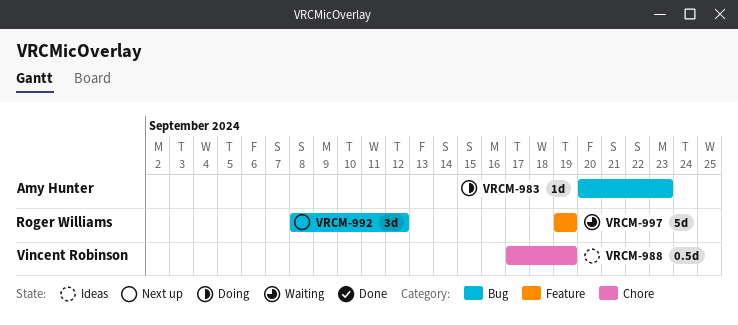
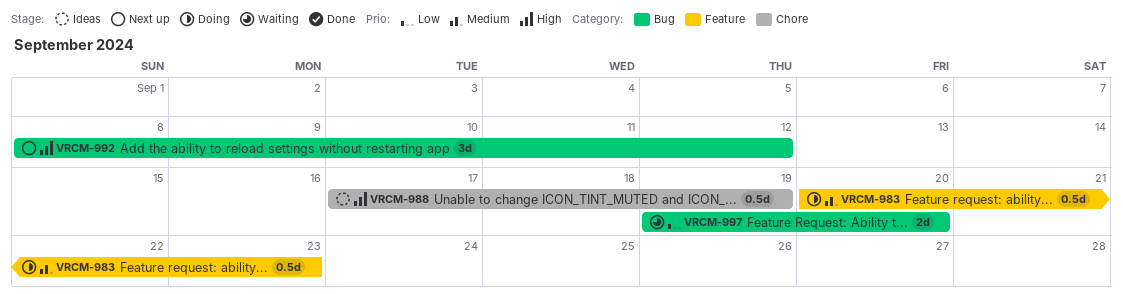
VRCM-983, label: Bug -> Feature
VRCM-983, estimate: 1d -> 0.5d
VRCM-997, label: Feature -> Bug
VRCM-997, estimate: 5d -> 2d
VRCM-997, due: Sep 19 -> Sep 20

